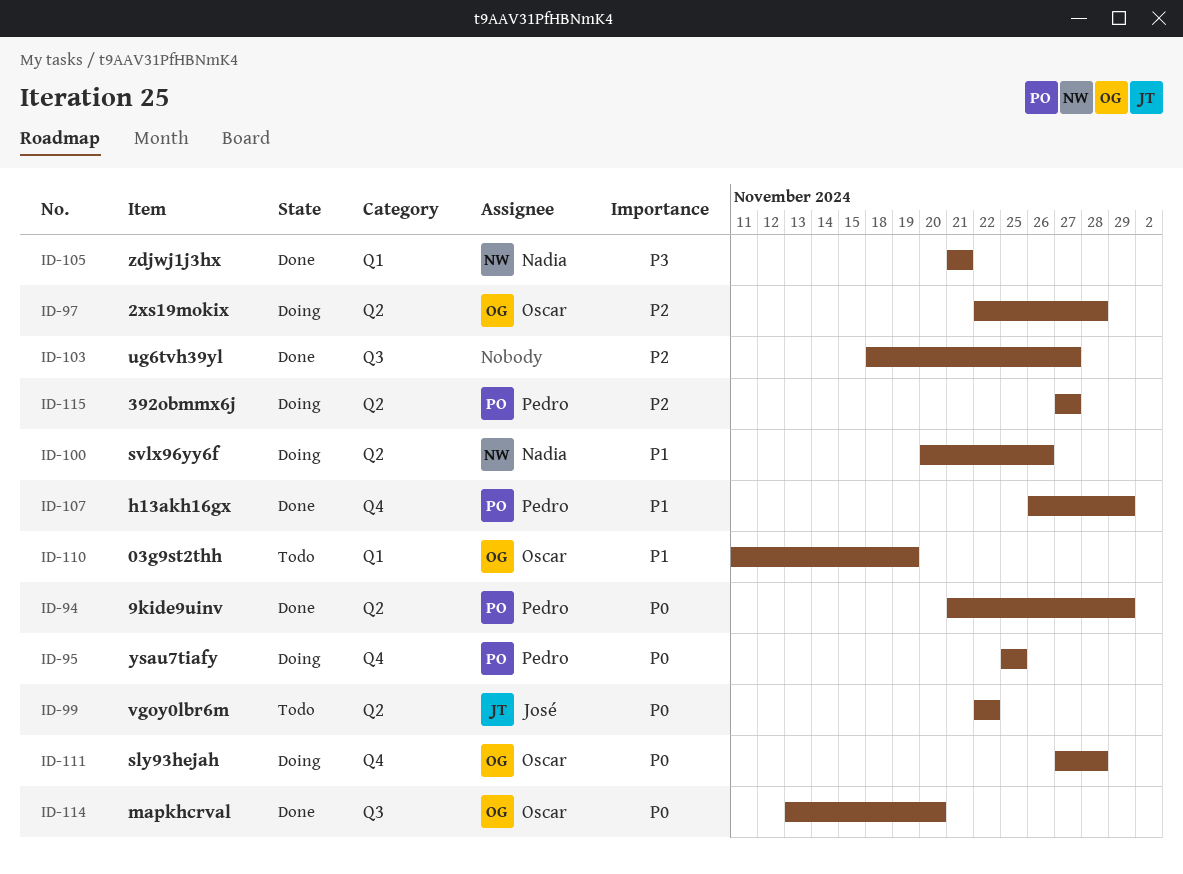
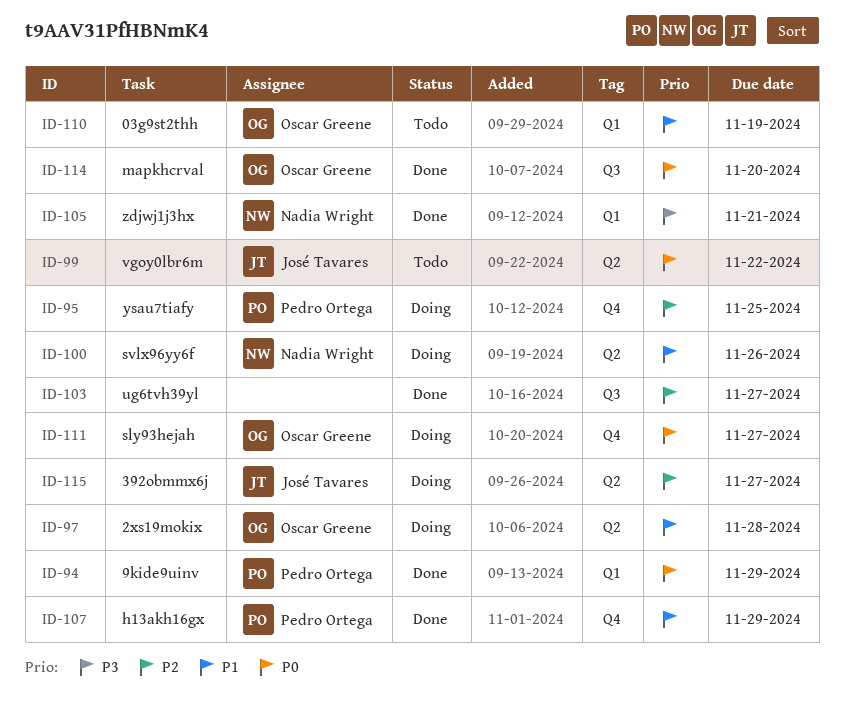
ID-94, label: Q2 -> Q1
ID-95, priority: P0 -> P2
ID-97, priority: P2 -> P1
ID-111, due: Nov 28 -> Nov 27
ID-115, owner: Pedro Ortega -> José Tavares

